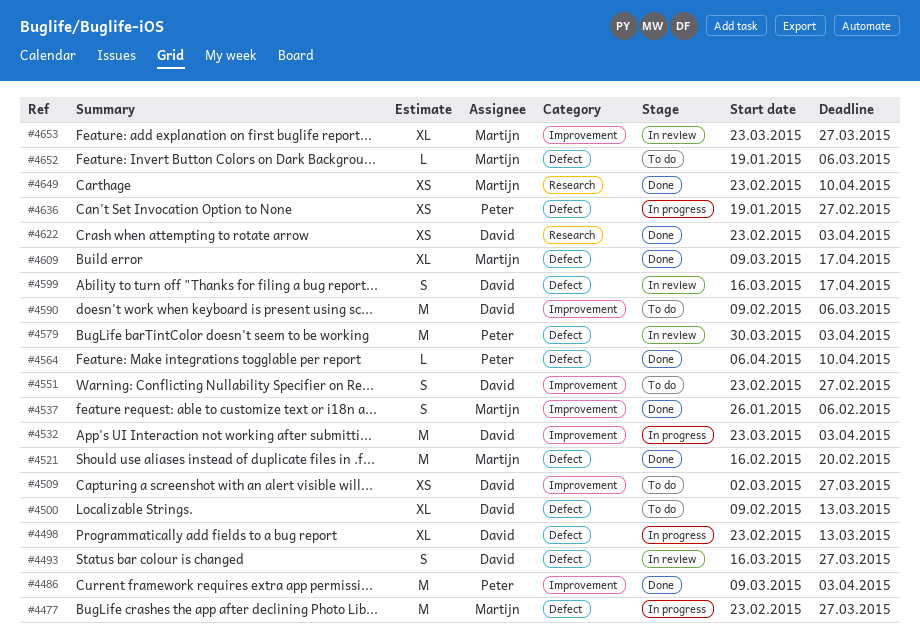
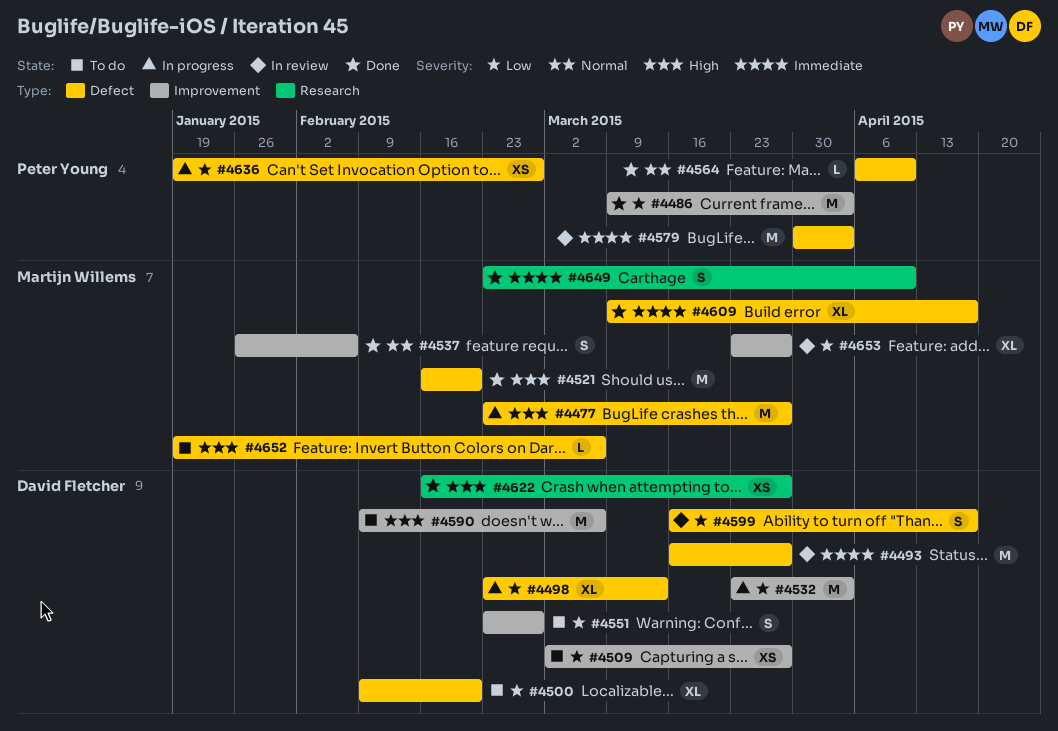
#4493, estimate: S -> M
#4500, due: Mar 13 -> Feb 20
#4622, start: Feb 23 -> Feb 16
#4622, due: Apr 3 -> Mar 27
#4649, estimate: XS -> S

